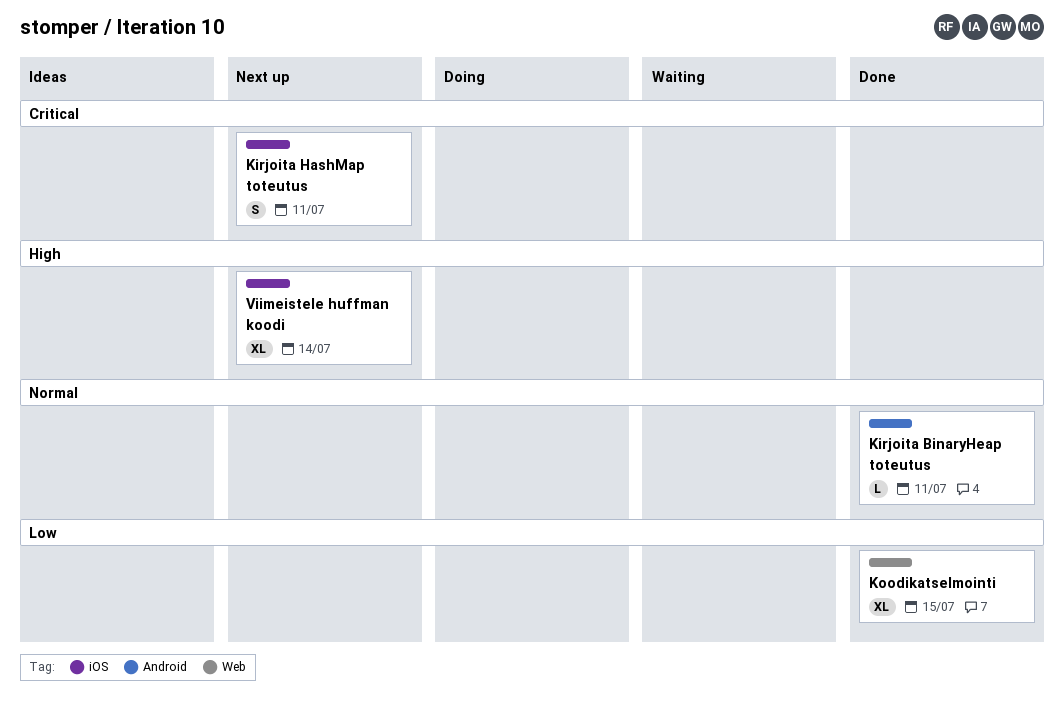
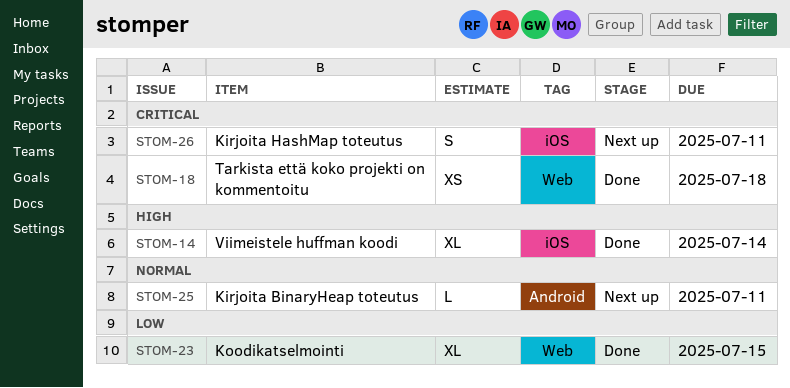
Kirjoita BinaryHeap toteutus, status: Done -> Next up
Tarkista että koko projekti on kommentoitu: none -> present
Viimeistele huffman koodi, status: Next up -> Done

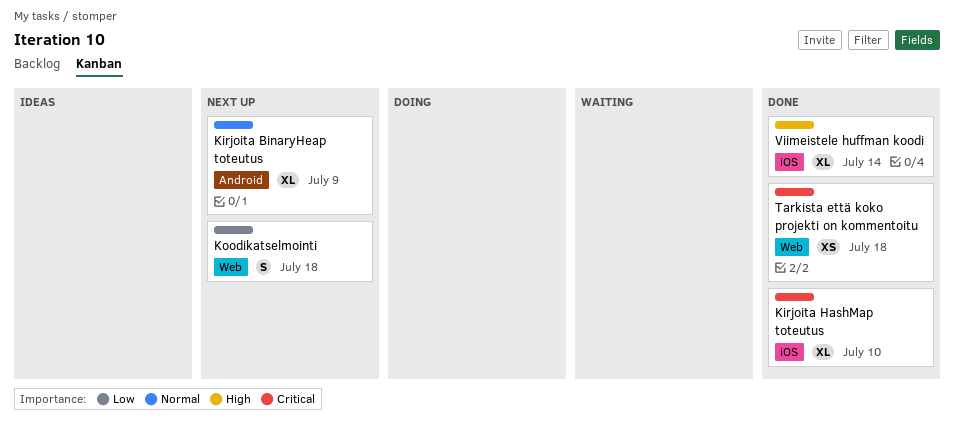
Kirjoita BinaryHeap toteutus, estimate: L -> XL
Kirjoita BinaryHeap toteutus, due: Jul 11 -> Jul 9
Kirjoita HashMap toteutus, status: Next up -> Done
Kirjoita HashMap toteutus, estimate: S -> XL
Kirjoita HashMap toteutus, due: Jul 11 -> Jul 10
Koodikatselmointi, status: Done -> Next up
Koodikatselmointi, estimate: XL -> S
Koodikatselmointi, due: Jul 15 -> Jul 18

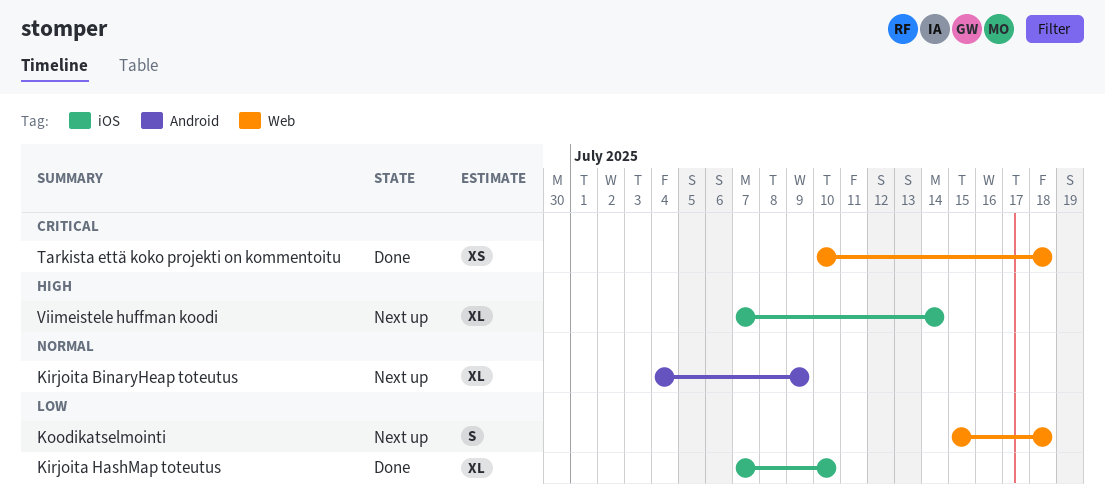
Kirjoita HashMap toteutus, priority: Critical -> Low
Viimeistele huffman koodi, status: Done -> Next up

